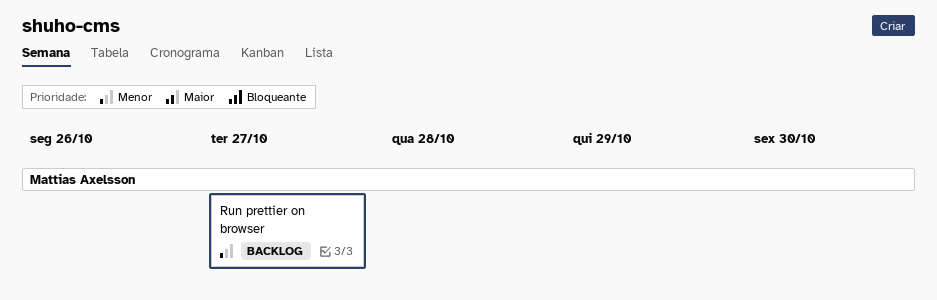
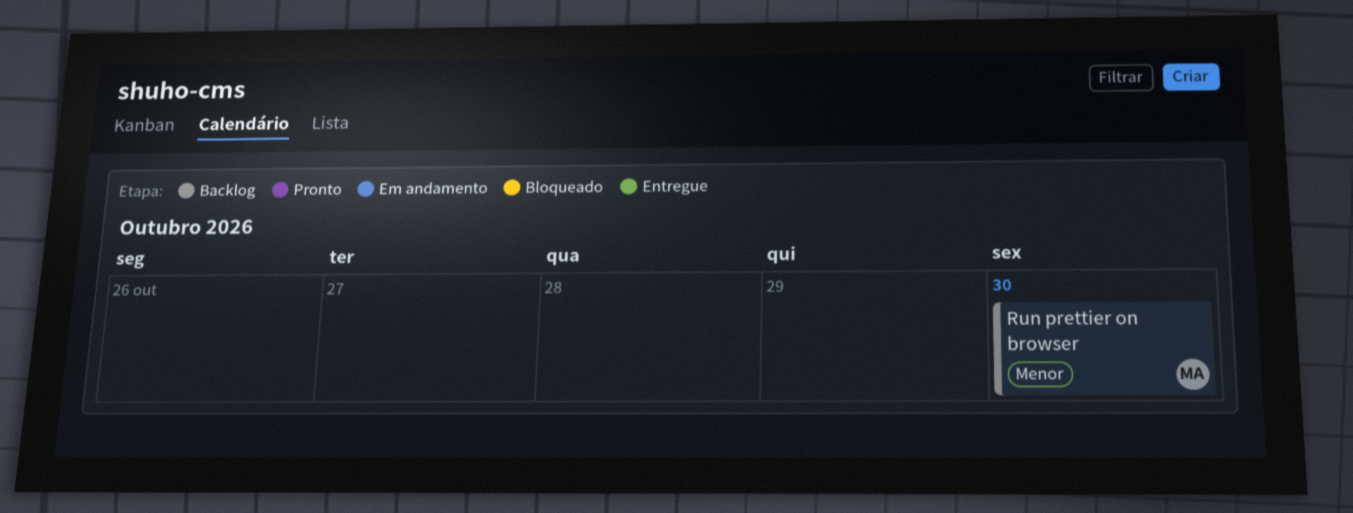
Run prettier on browser, due: Oct 27 -> Oct 30

